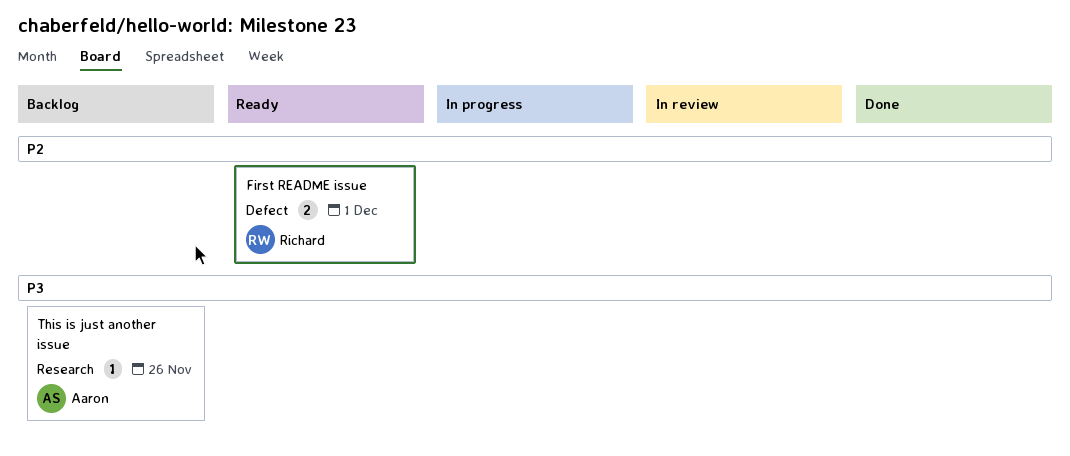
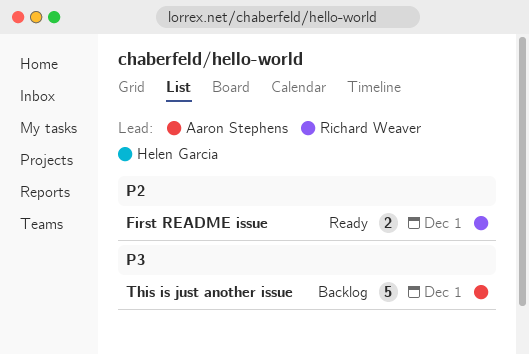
This is just another issue, estimate: 1 -> 5
This is just another issue, due: Nov 26 -> Dec 1

